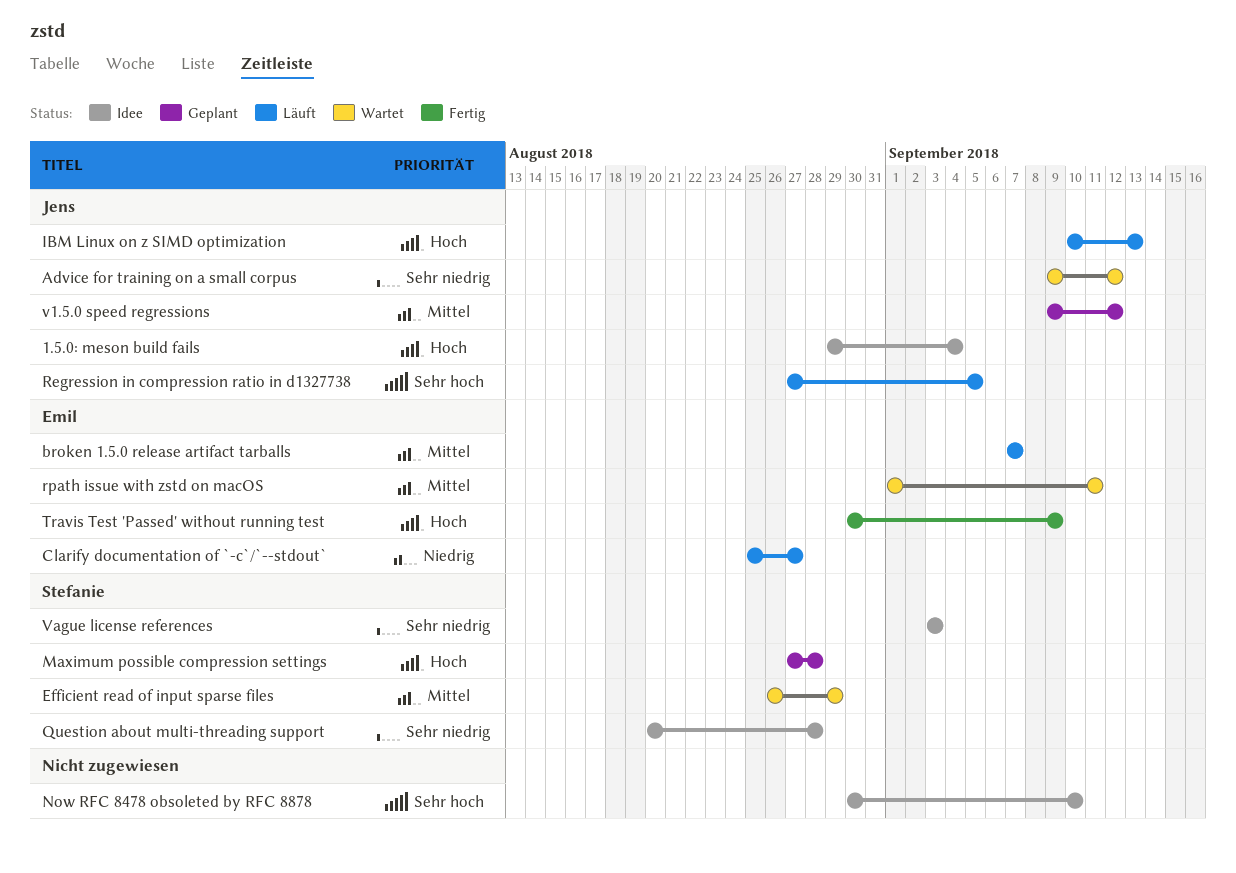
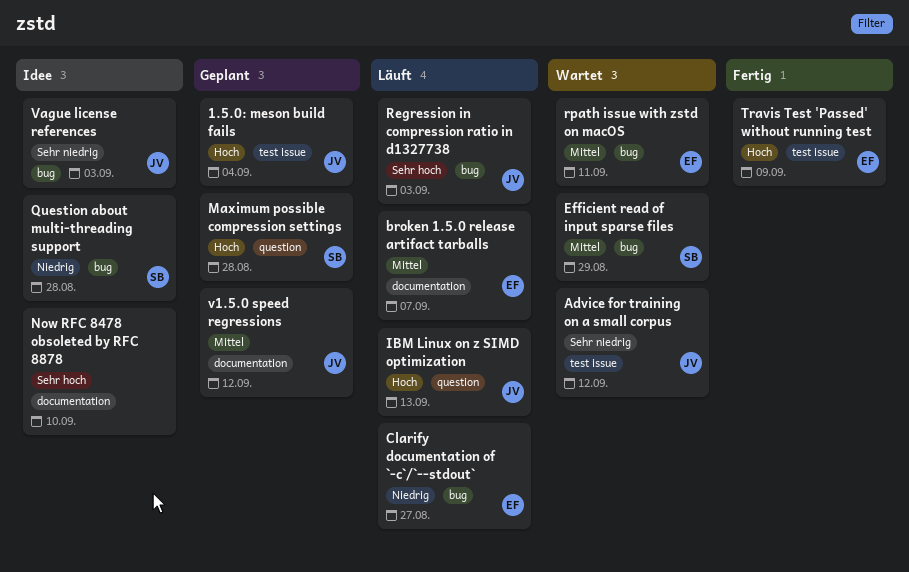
1.5.0: meson build fails, status: Idee -> Geplant
Question about multi-threading support, priority: Sehr niedrig -> Niedrig
Regression in compression ratio in d1327738, due: Sep 5 -> Sep 3
Vague license references, owner: Stefanie -> Jens

